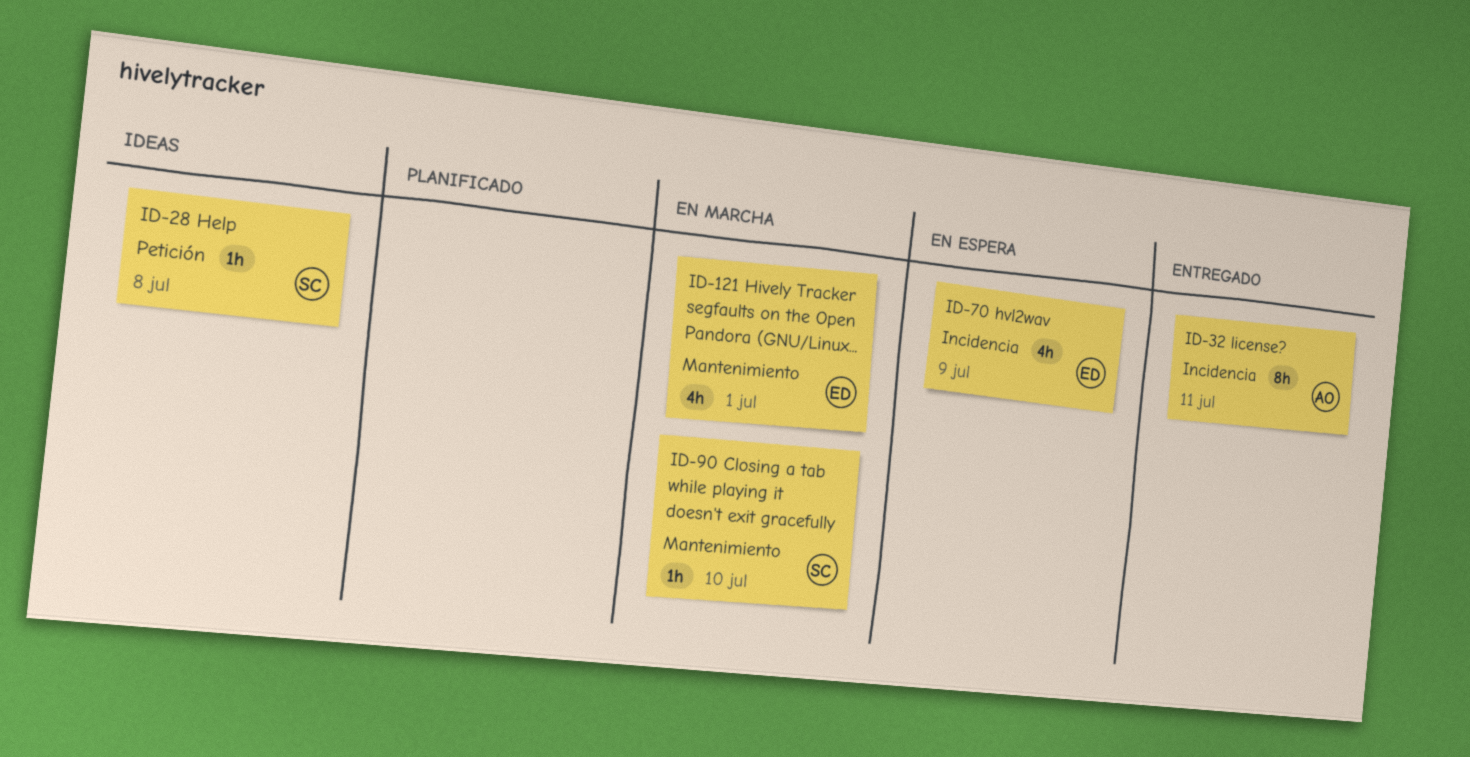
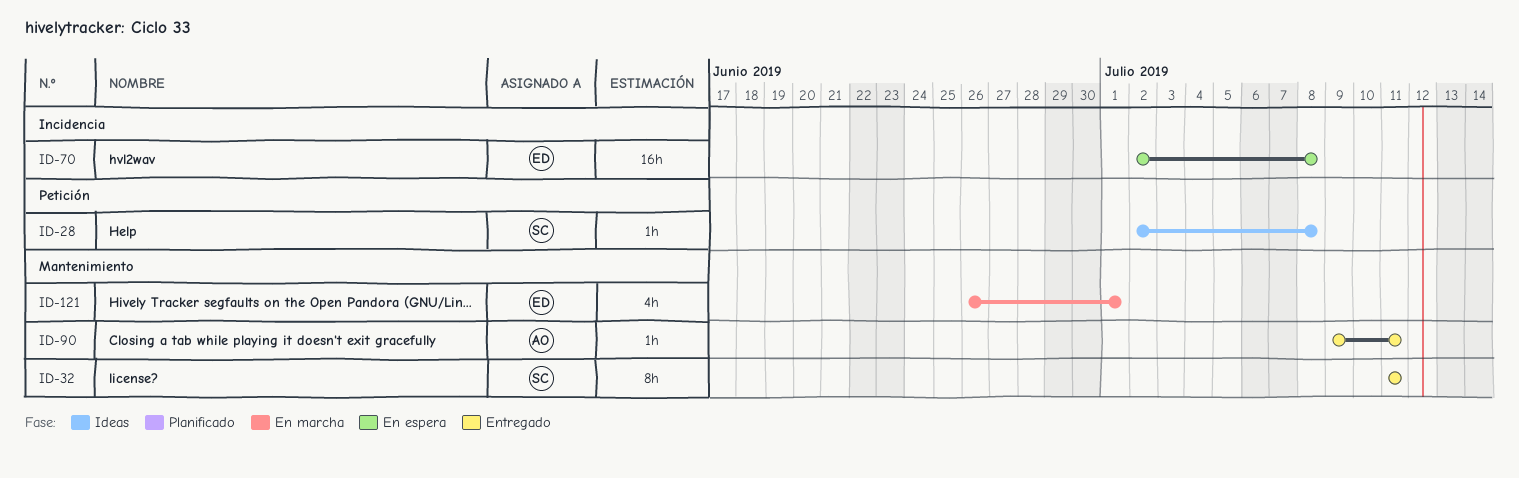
ID-32, owner: AO -> SC
ID-32, label: Incidencia -> Mantenimiento
ID-70, estimate: 4h -> 16h
ID-70, due: Jul 9 -> Jul 8
ID-90, status: En marcha -> Entregado
ID-90, owner: SC -> AO
ID-90, due: Jul 10 -> Jul 11

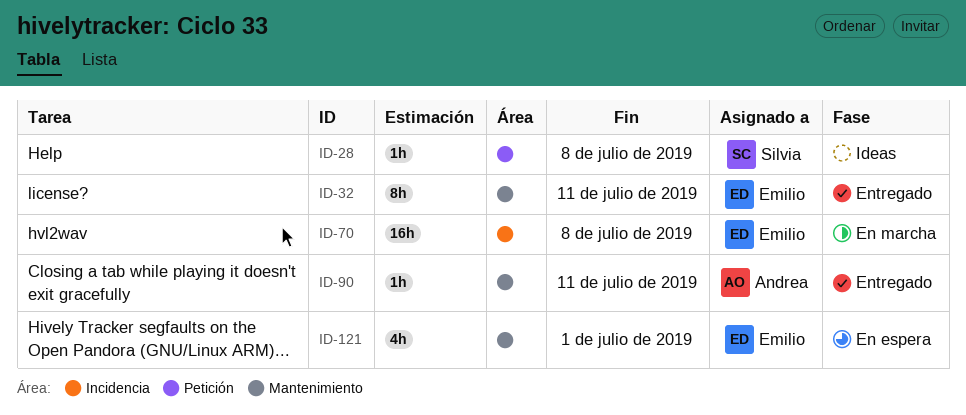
ID-32, owner: Silvia -> Emilio
ID-70, status: En espera -> En marcha
ID-121, status: En marcha -> En espera

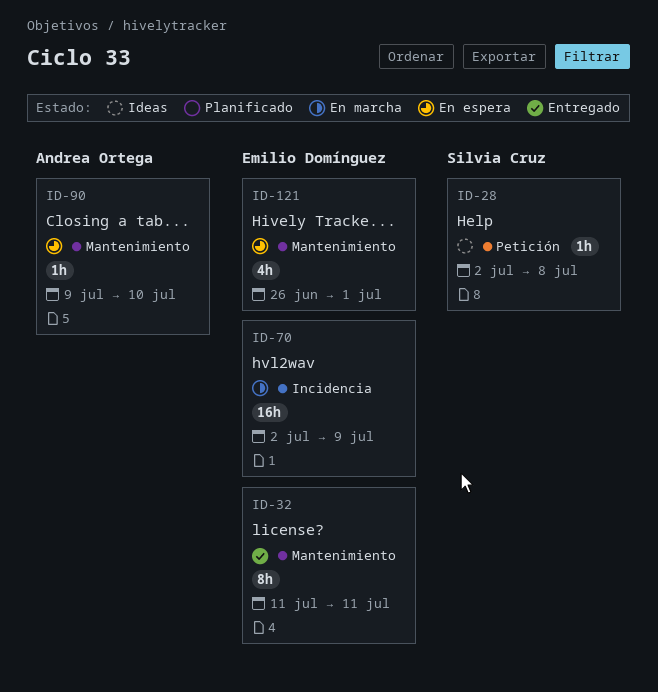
ID-70, due: Jul 8 -> Jul 9
ID-90, status: Entregado -> En espera
ID-90, due: Jul 11 -> Jul 10

